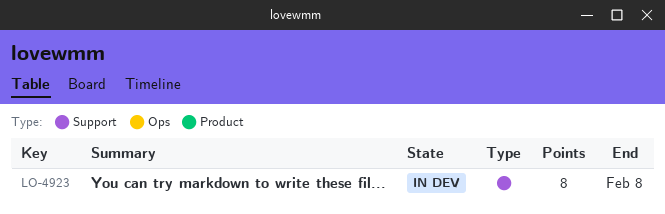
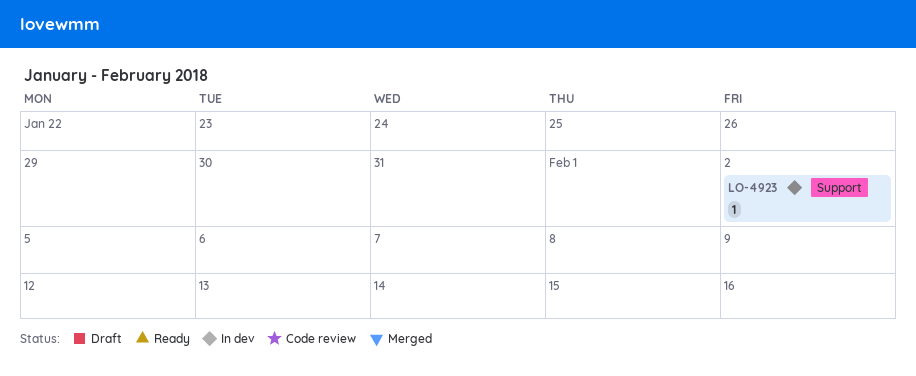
LO-4923, estimate: 8 -> 1
LO-4923, due: Feb 8 -> Feb 2

